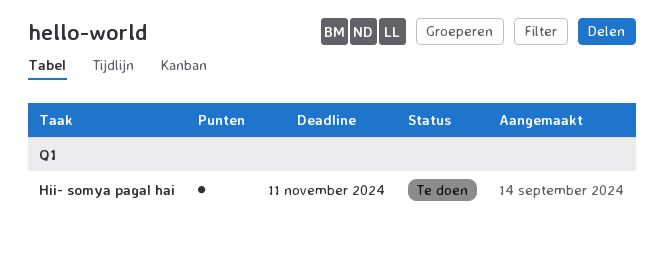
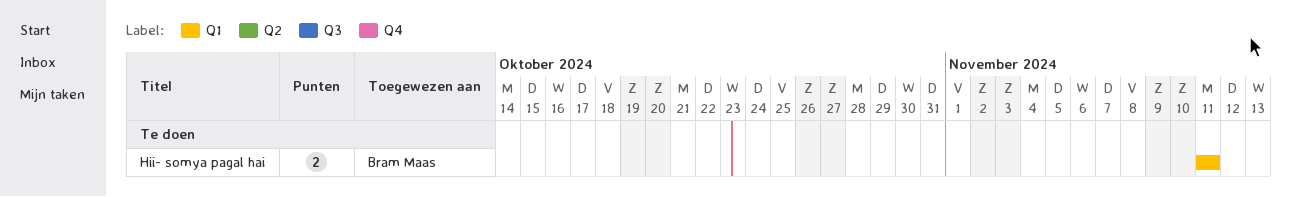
Hii- somya pagal hai, estimate: 1 -> 2

